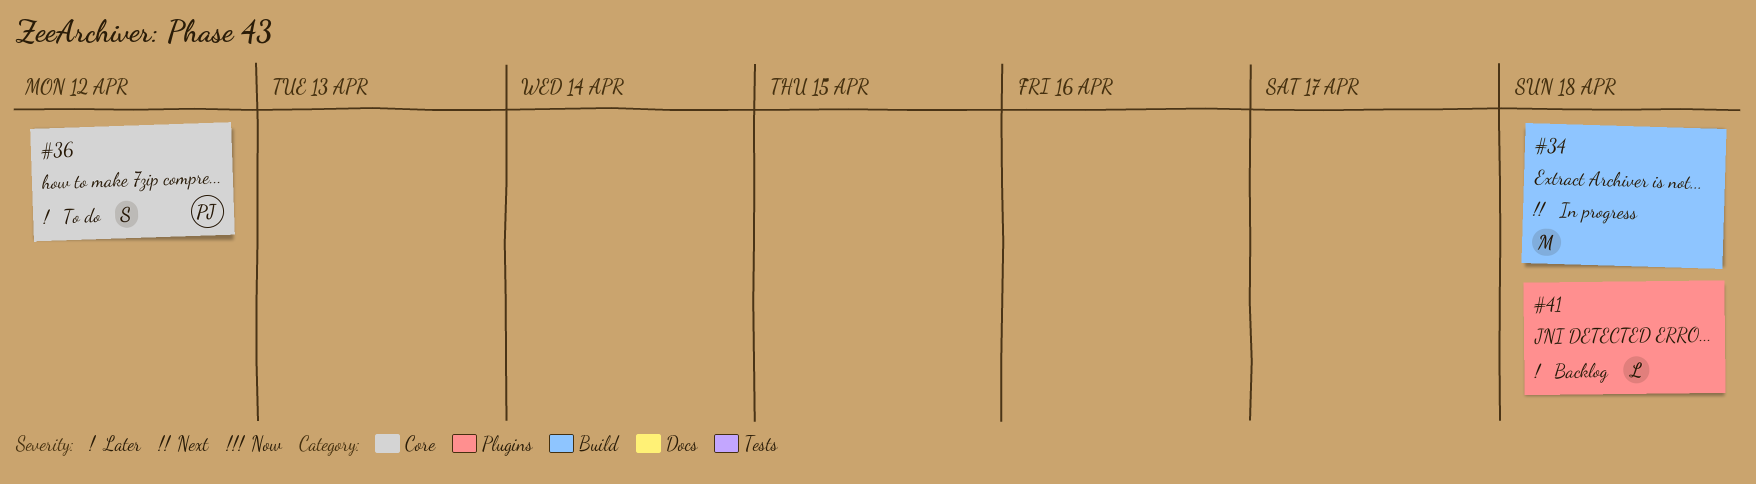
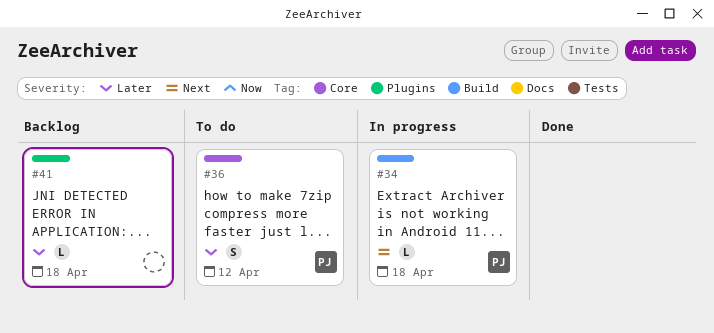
#34, owner: none -> PJ
#34, estimate: M -> L

